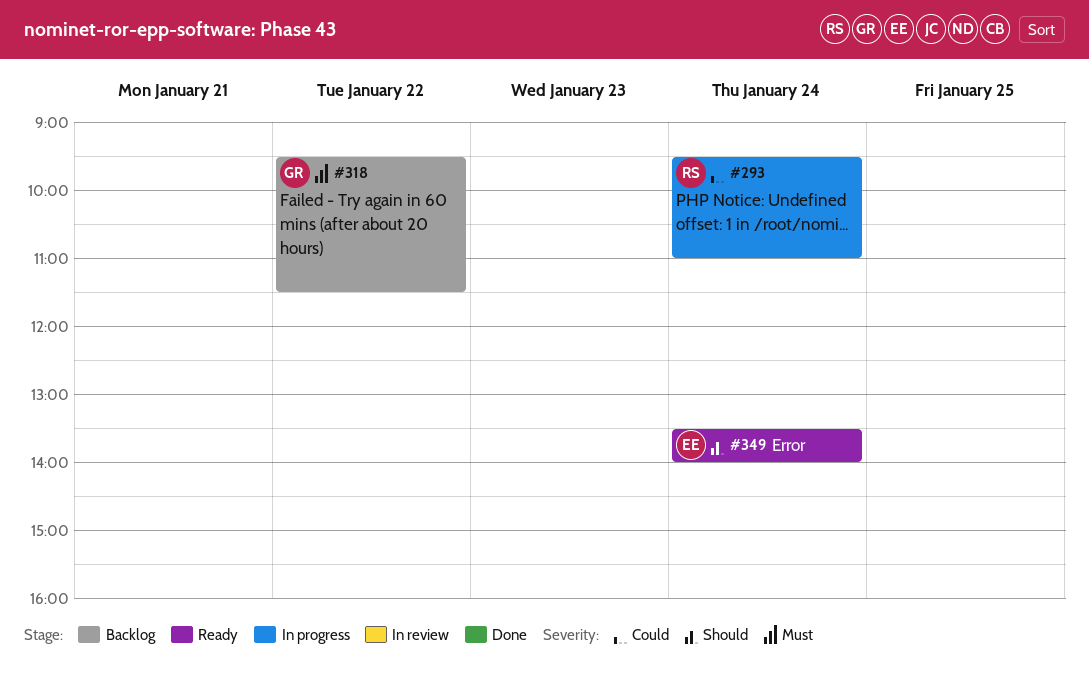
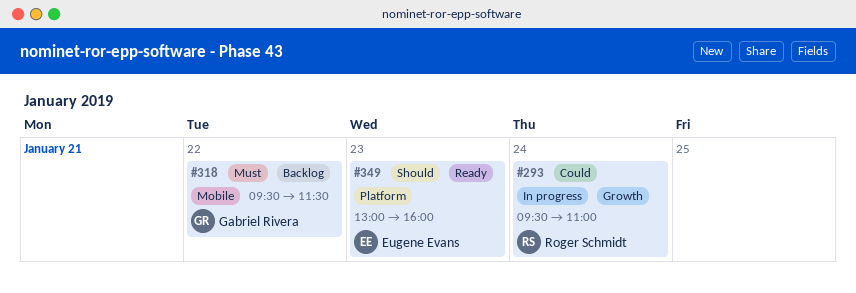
#349, day: Jan 24 -> Jan 23
#349, begins: 13:30 -> 13:00
#349, ends: 14:00 -> 16:00

